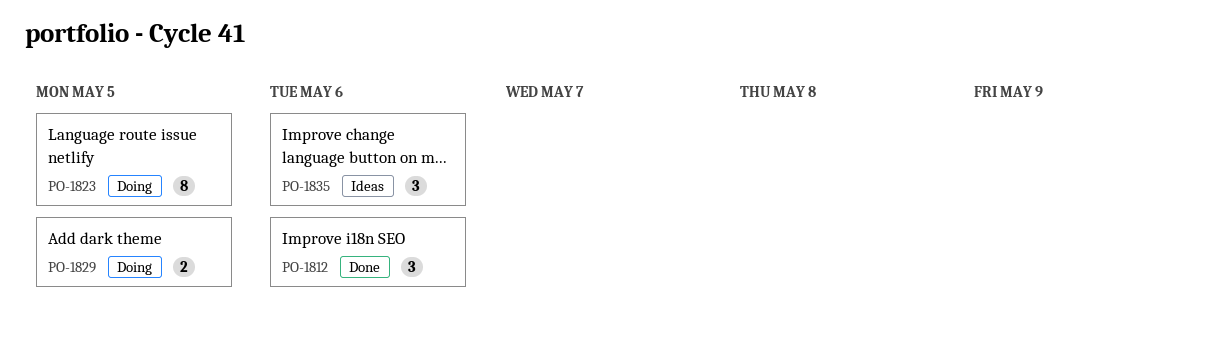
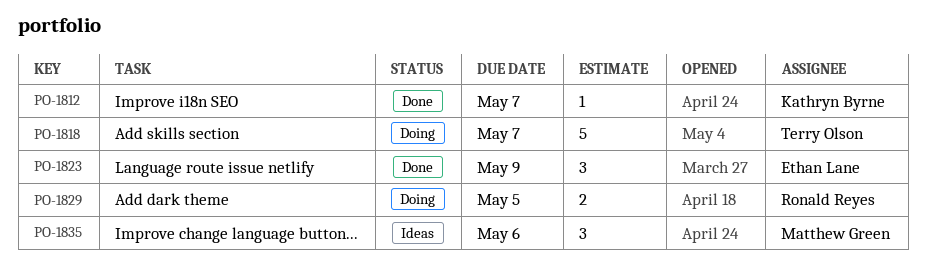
PO-1812, estimate: 3 -> 1
PO-1812, due: May 6 -> May 7
PO-1818: none -> present
PO-1823, status: Doing -> Done
PO-1823, estimate: 8 -> 3
PO-1823, due: May 5 -> May 9

